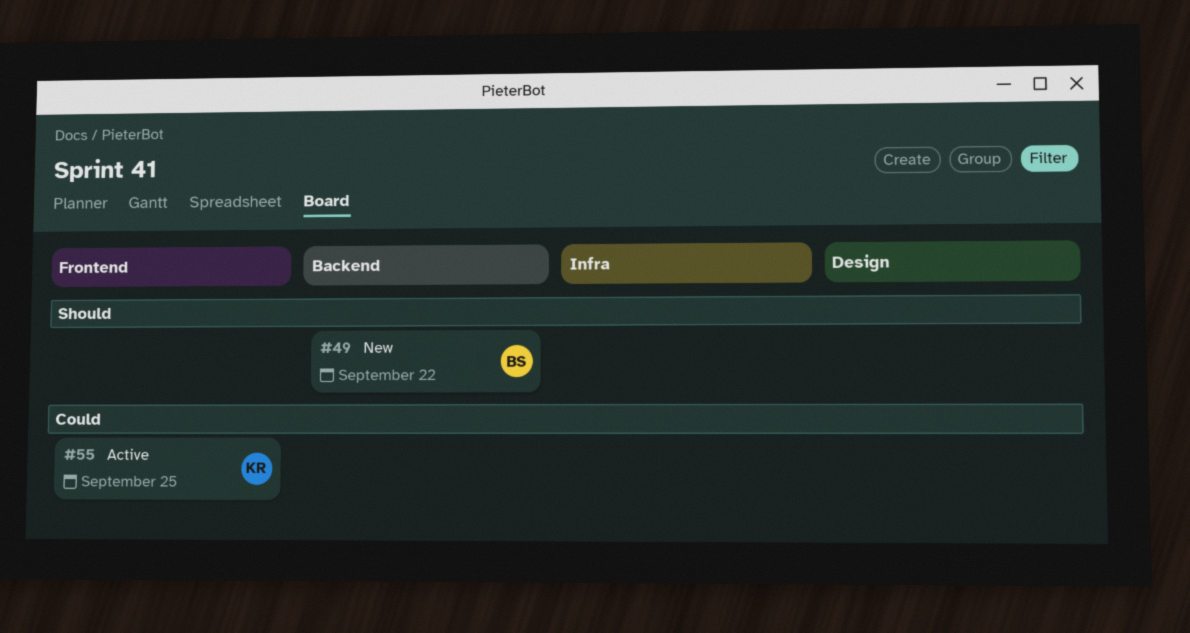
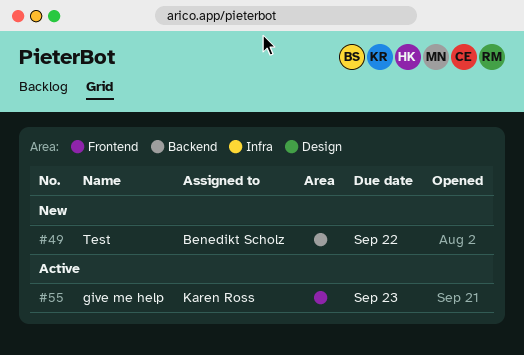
#55, due: Sep 25 -> Sep 23

